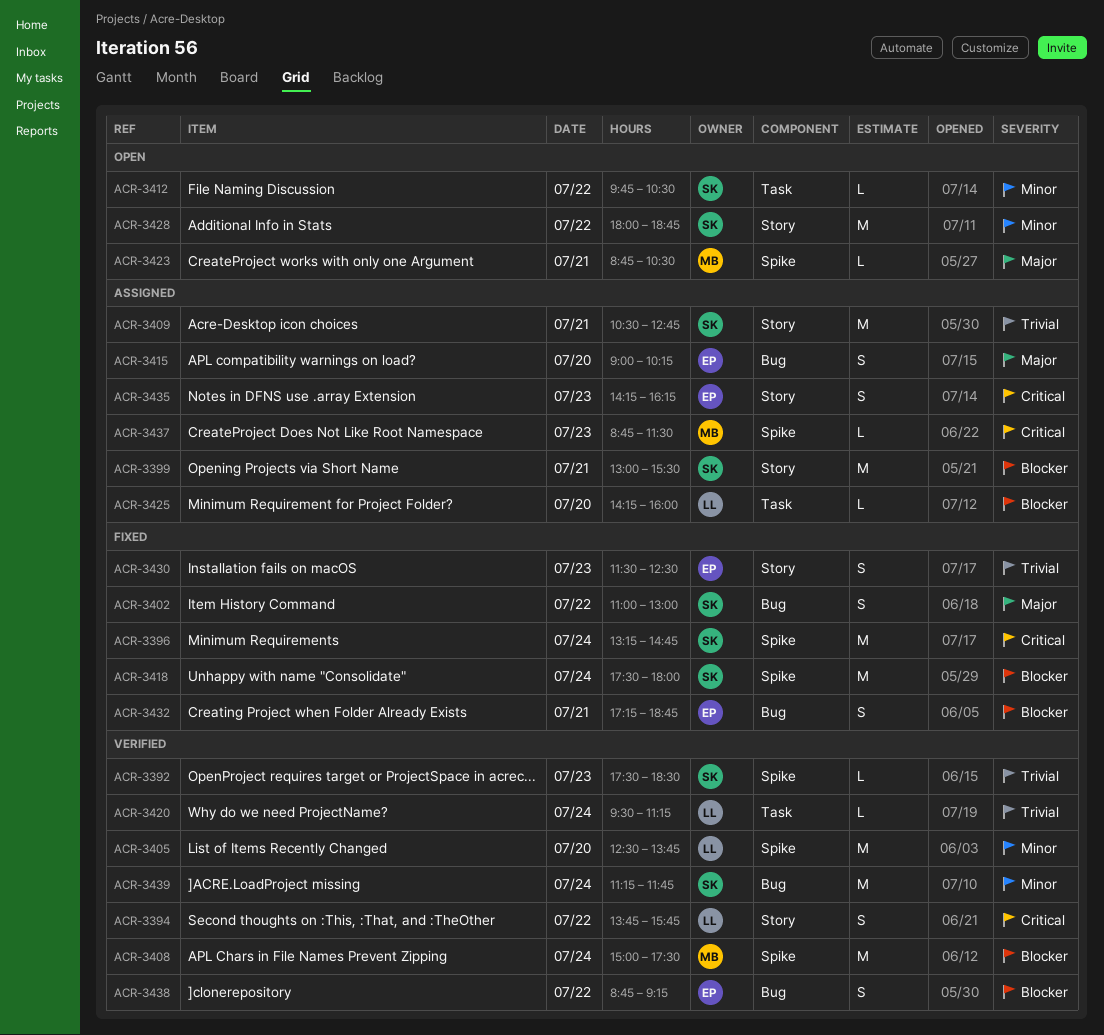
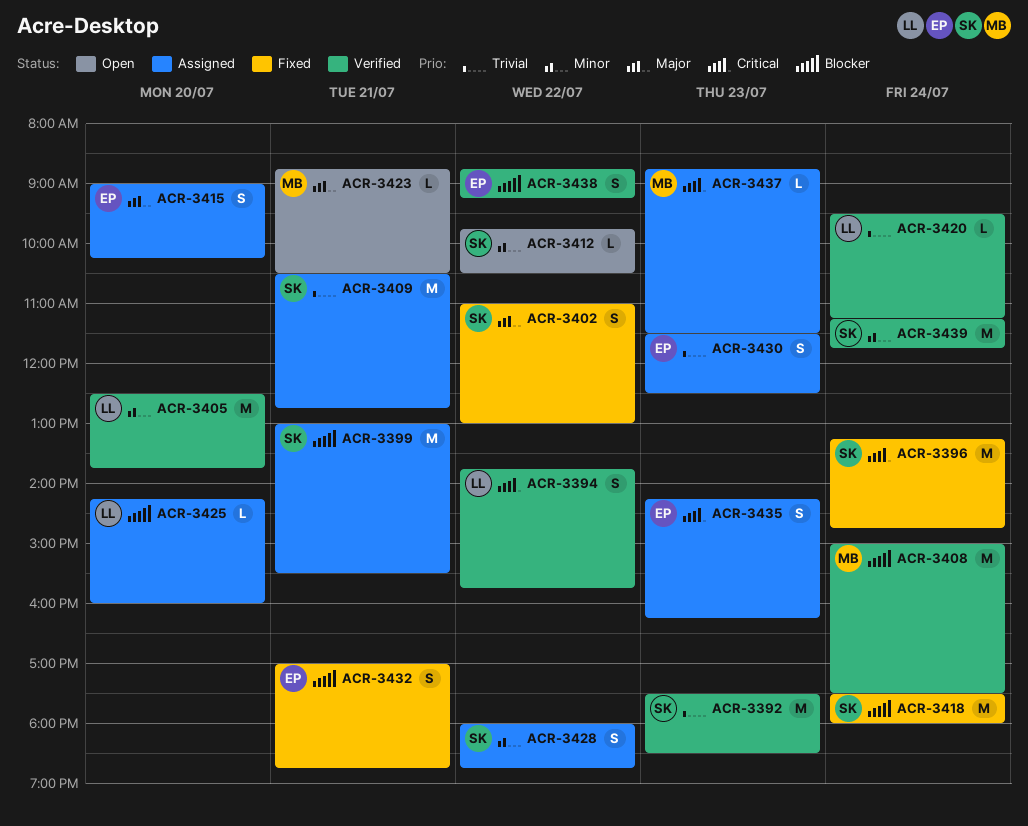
ACR-3392, estimate: L -> M
ACR-3428, status: Open -> Assigned
ACR-3428, estimate: M -> S
ACR-3430, status: Fixed -> Assigned
ACR-3432, begins: 17:15 -> 17:00

